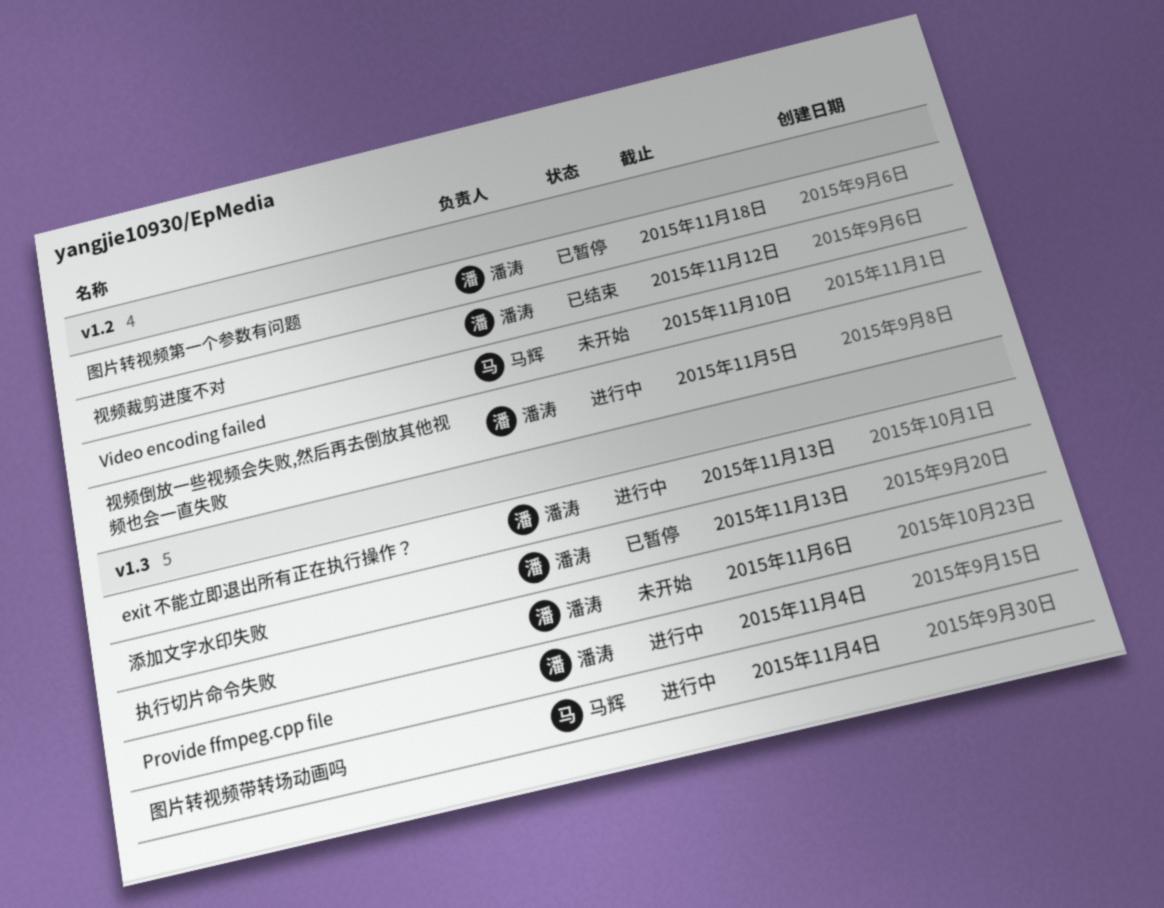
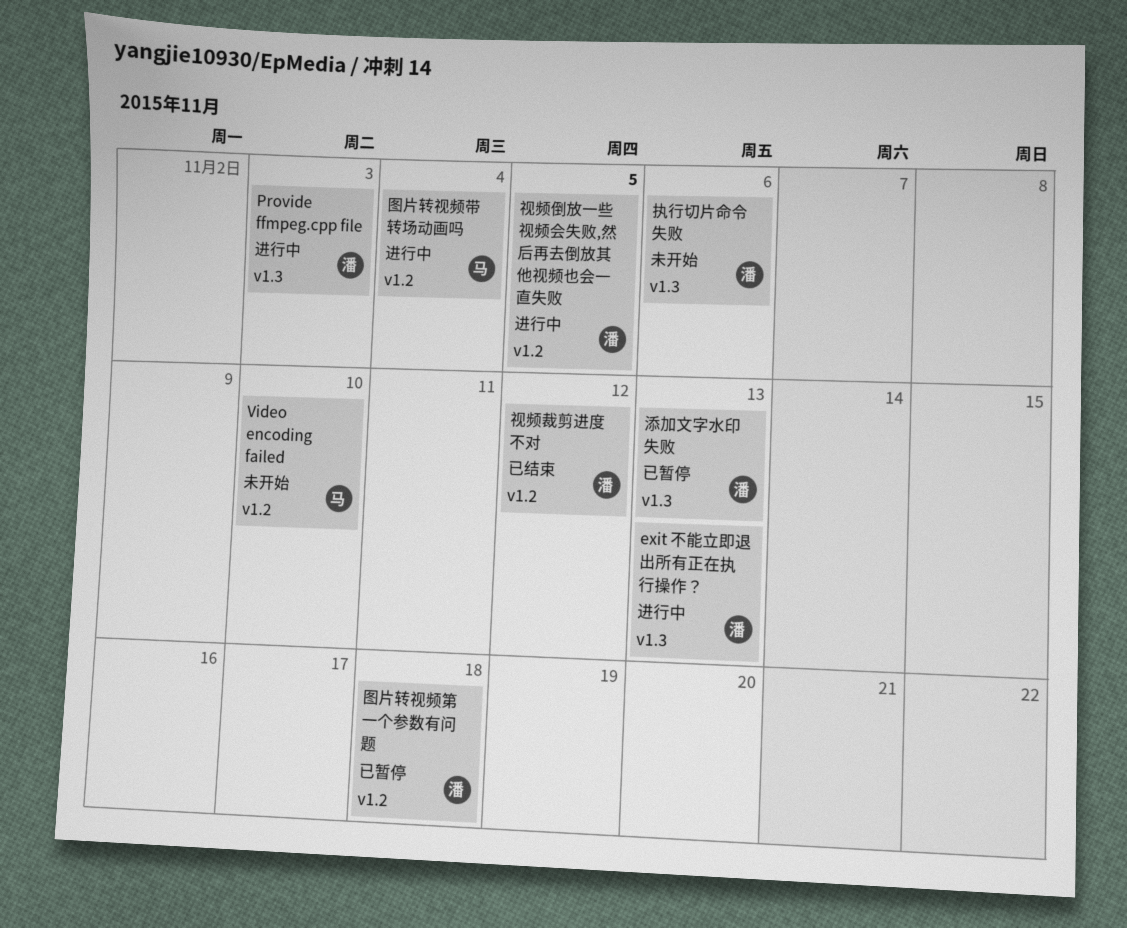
Provide ffmpeg.cpp file, due: Nov 4 -> Nov 3
图片转视频带转场动画吗, label: v1.3 -> v1.2

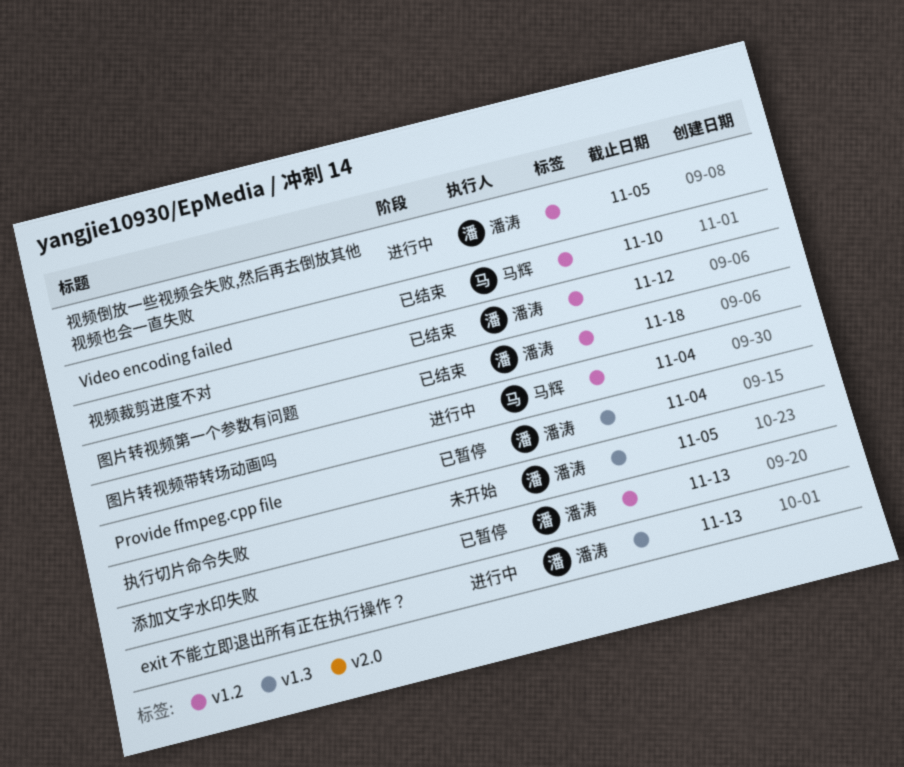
Provide ffmpeg.cpp file, status: 进行中 -> 已暂停
Provide ffmpeg.cpp file, due: Nov 3 -> Nov 4
Video encoding failed, status: 未开始 -> 已结束
图片转视频第一个参数有问题, status: 已暂停 -> 已结束
执行切片命令失败, due: Nov 6 -> Nov 5
添加文字水印失败, label: v1.3 -> v1.2

